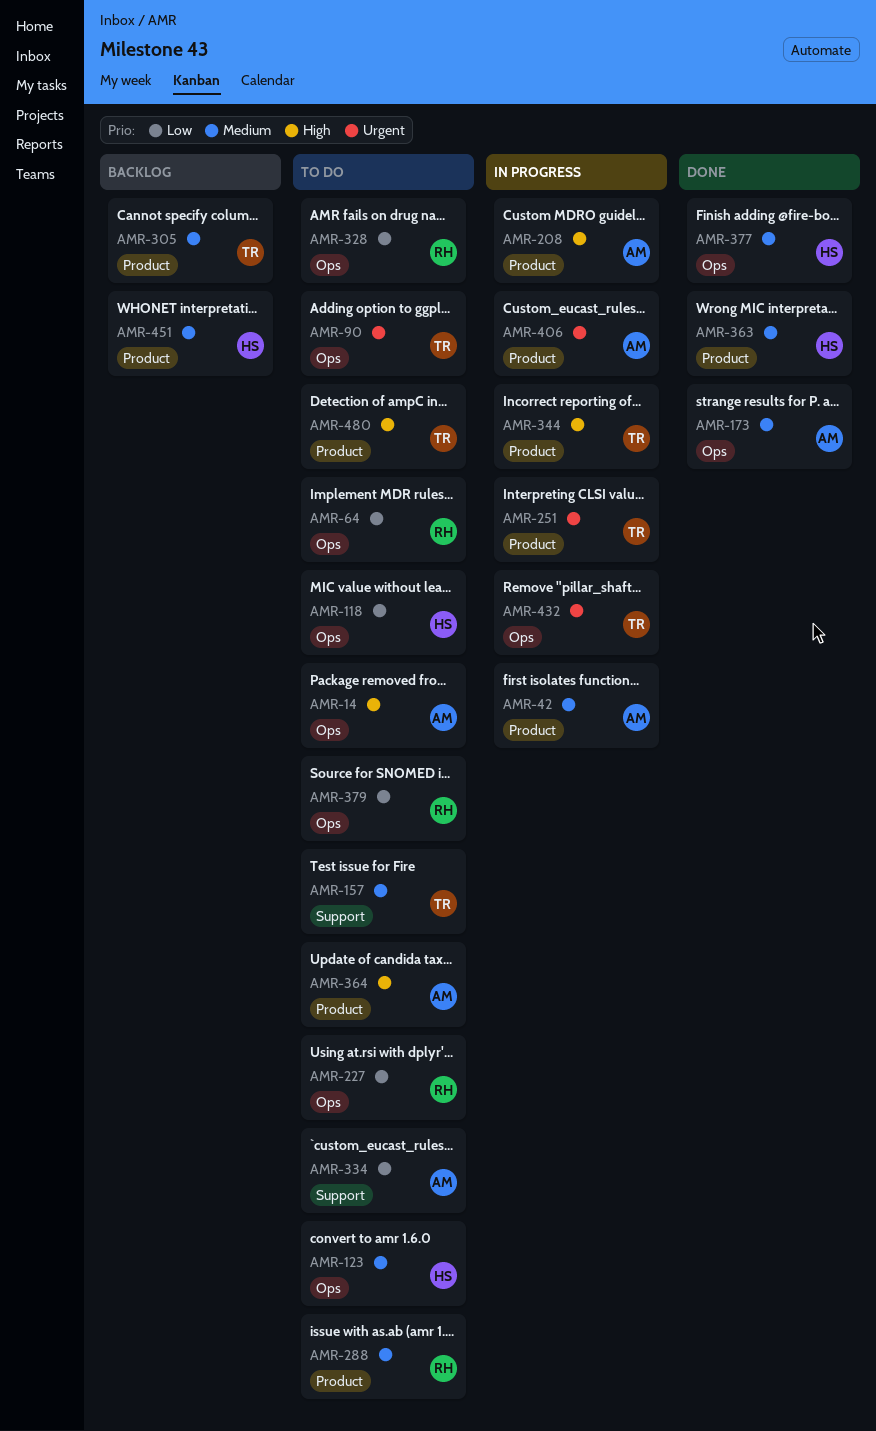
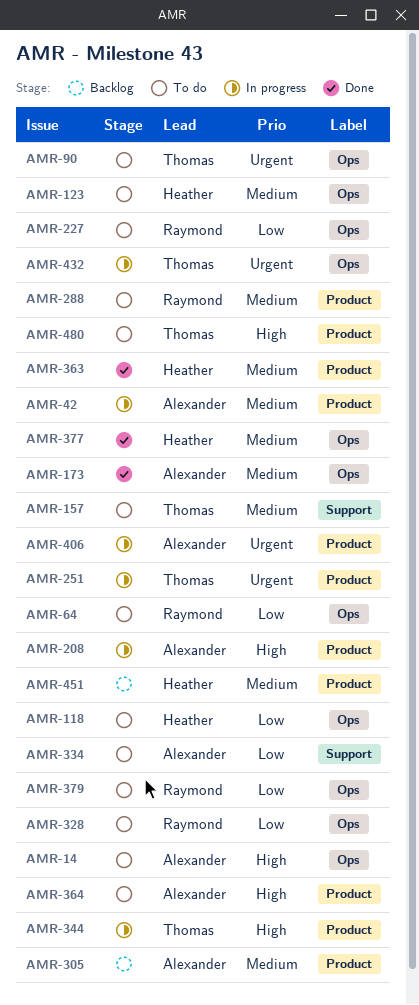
AMR-305, owner: Thomas -> Alexander

